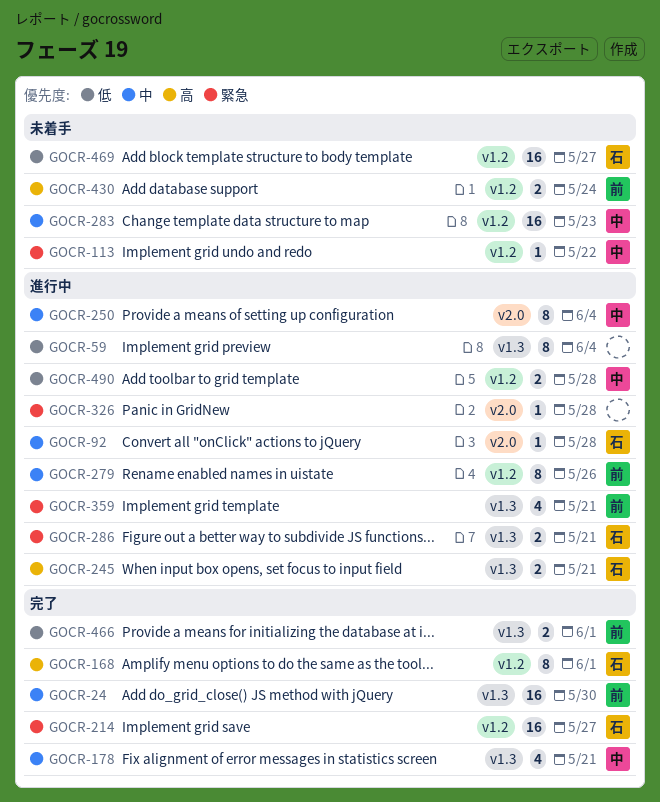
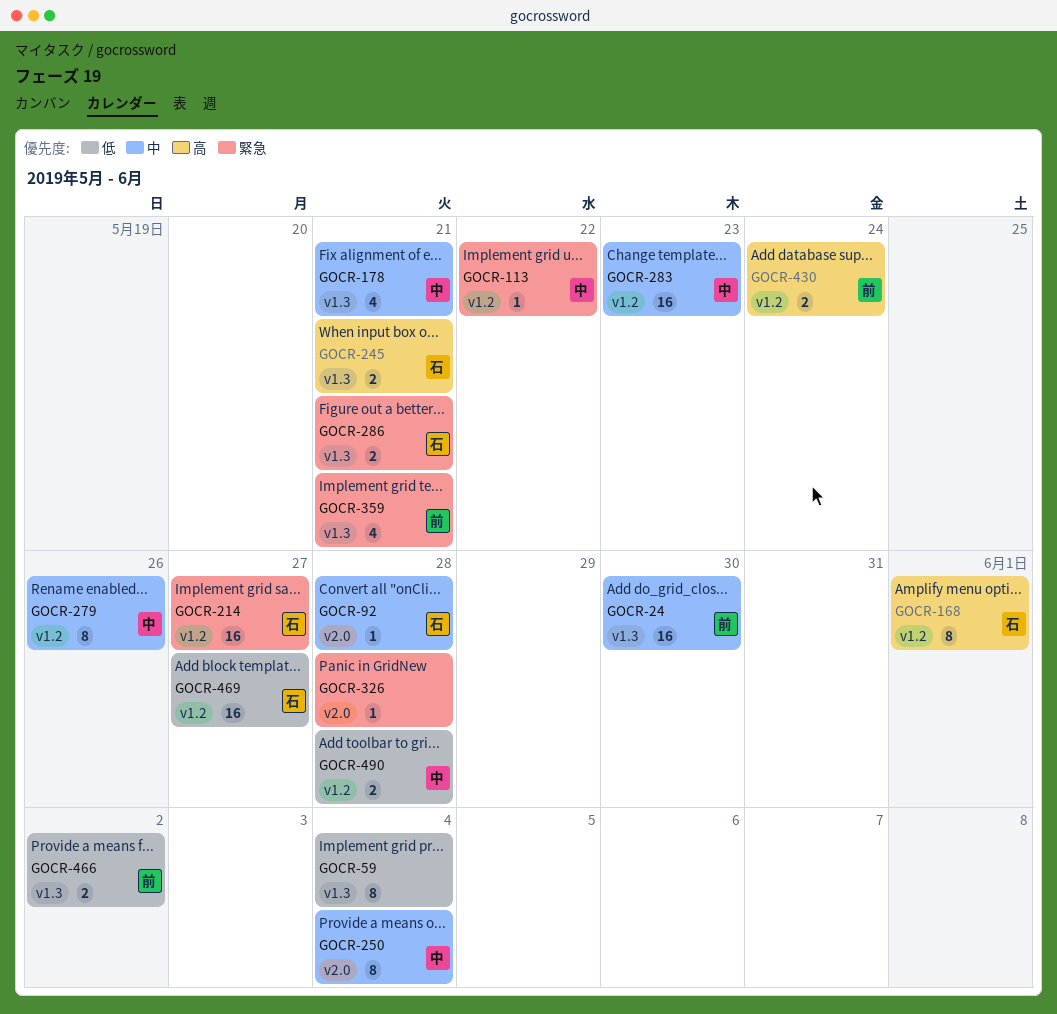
GOCR-279, owner: 前 -> 中
GOCR-466, due: Jun 1 -> Jun 2

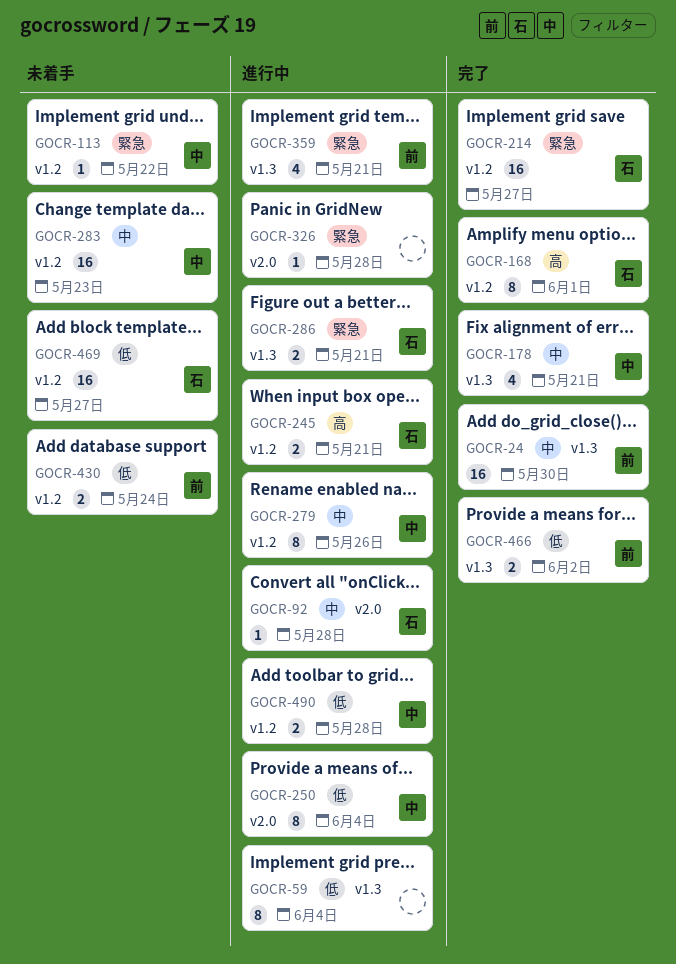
GOCR-245, label: v1.3 -> v1.2
GOCR-250, priority: 中 -> 低
GOCR-430, priority: 高 -> 低

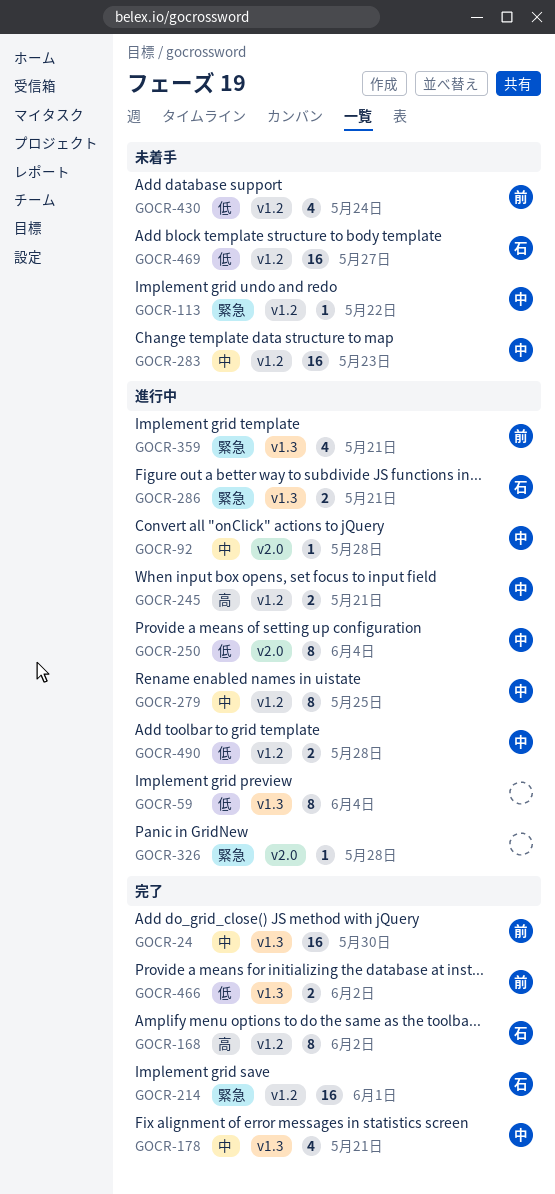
GOCR-92, owner: 石 -> 中
GOCR-168, due: Jun 1 -> Jun 2
GOCR-214, due: May 27 -> Jun 1
GOCR-245, owner: 石 -> 中
GOCR-279, due: May 26 -> May 25
GOCR-430, estimate: 2 -> 4

